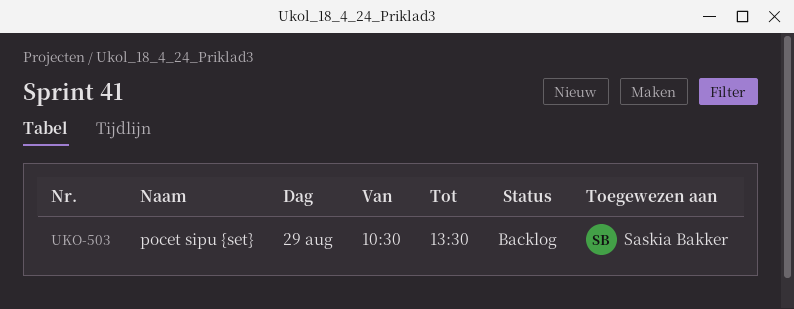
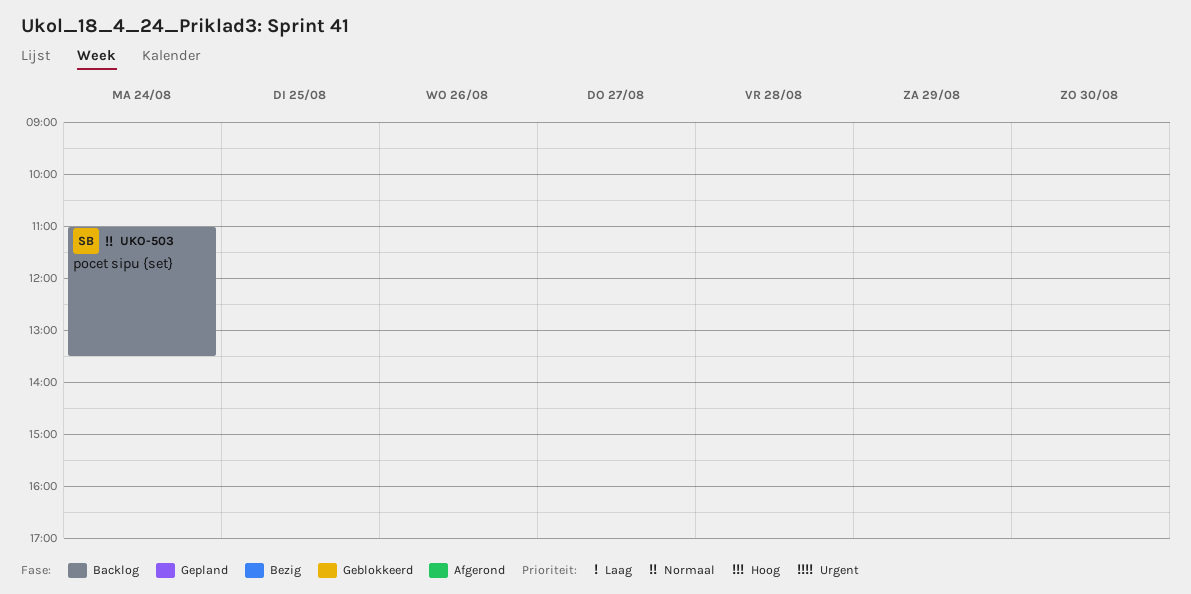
UKO-503, day: Aug 29 -> Aug 24
UKO-503, begins: 10:30 -> 11:00

